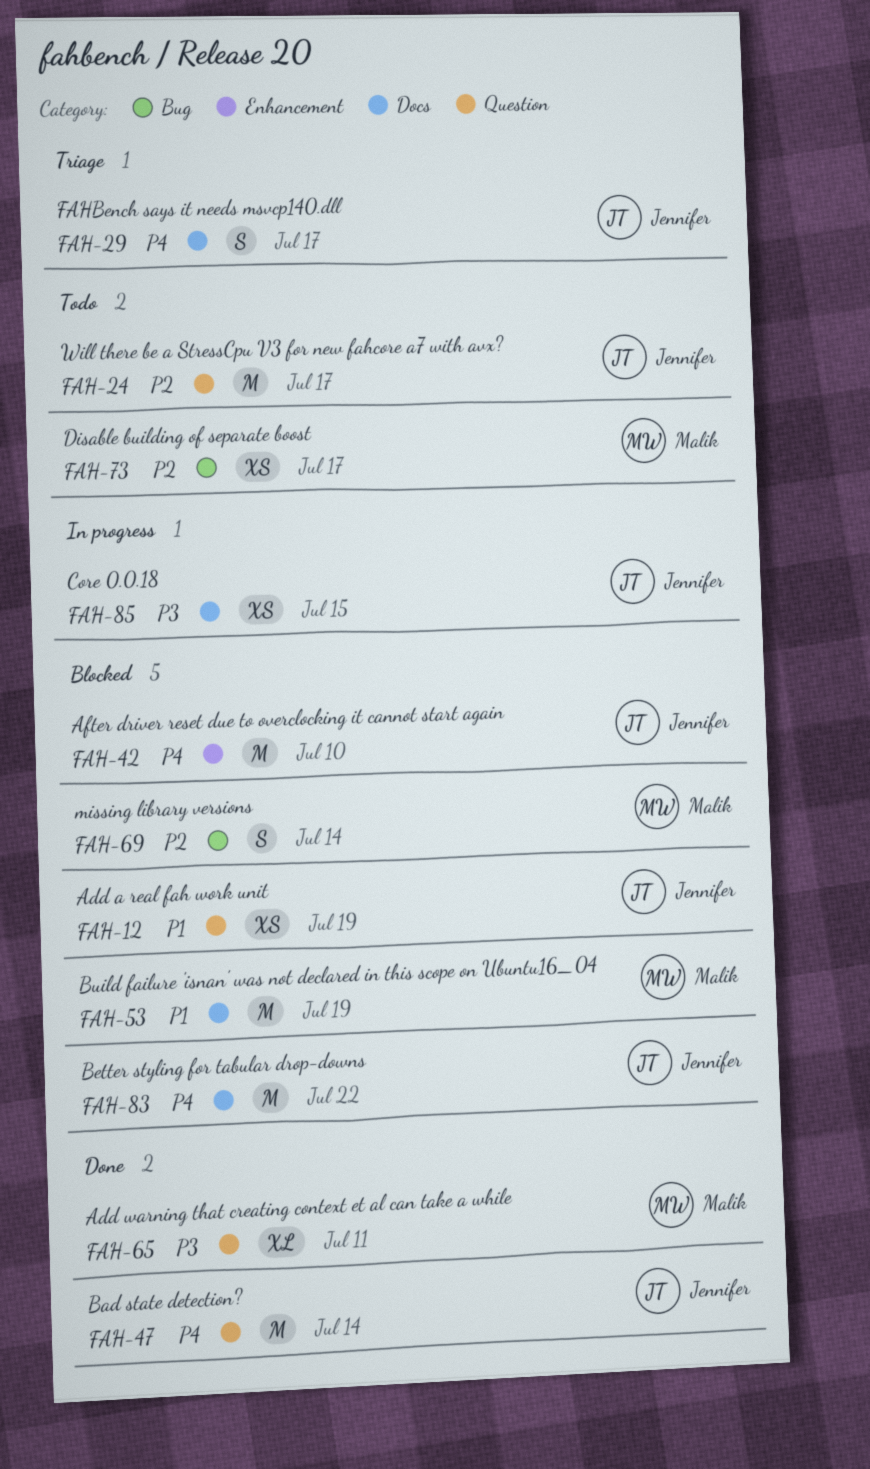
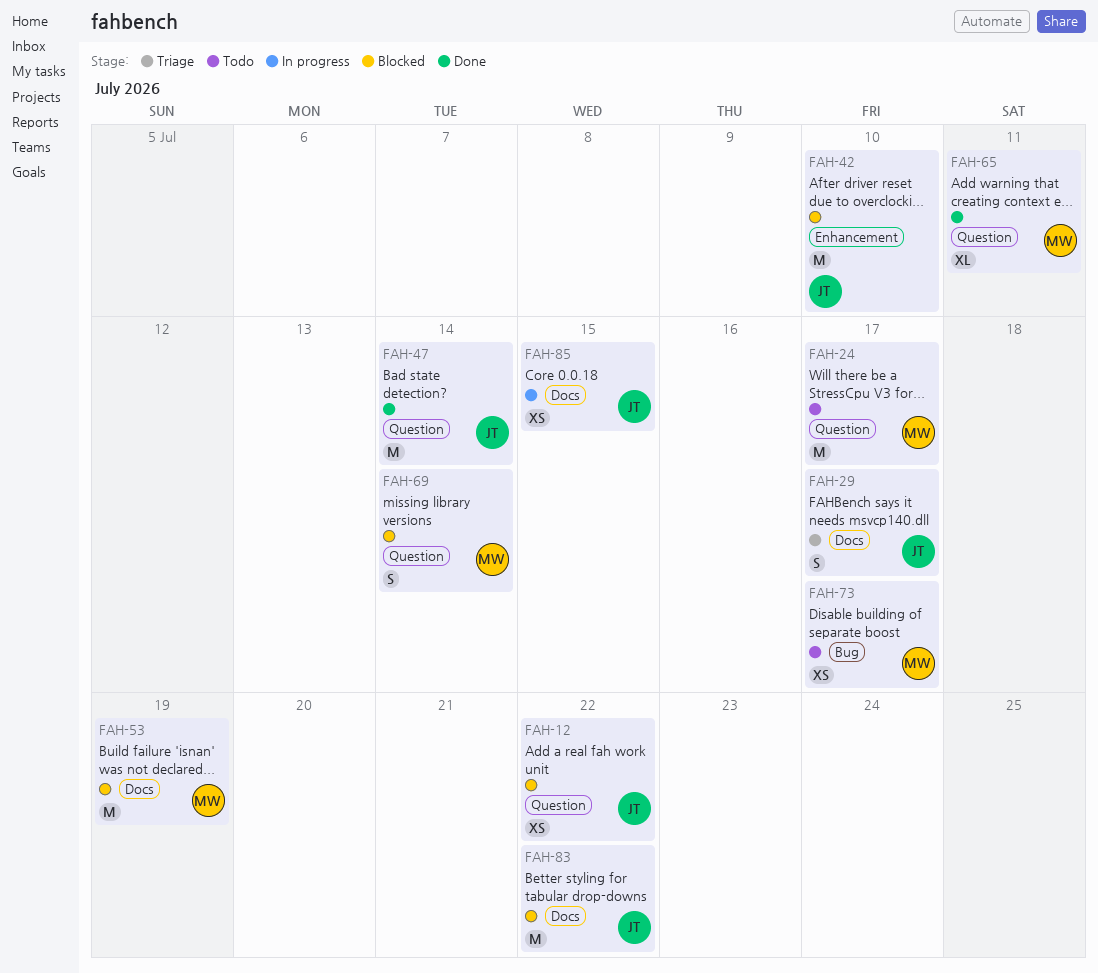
FAH-12, due: Jul 19 -> Jul 22
FAH-24, owner: Jennifer -> Malik
FAH-69, label: Bug -> Question

